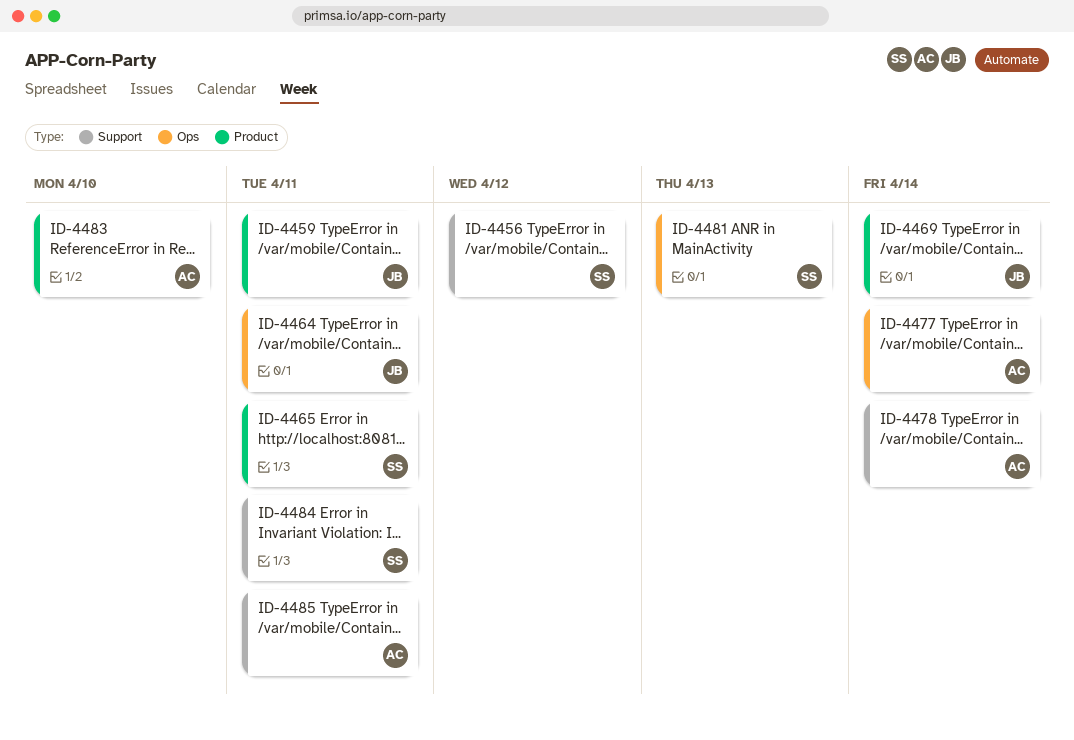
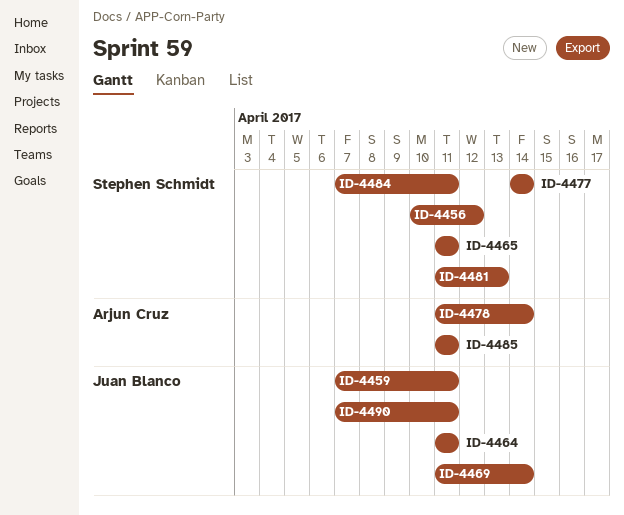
ID-4477, owner: Arjun Cruz -> Stephen Schmidt
ID-4483: present -> none
ID-4490: none -> present

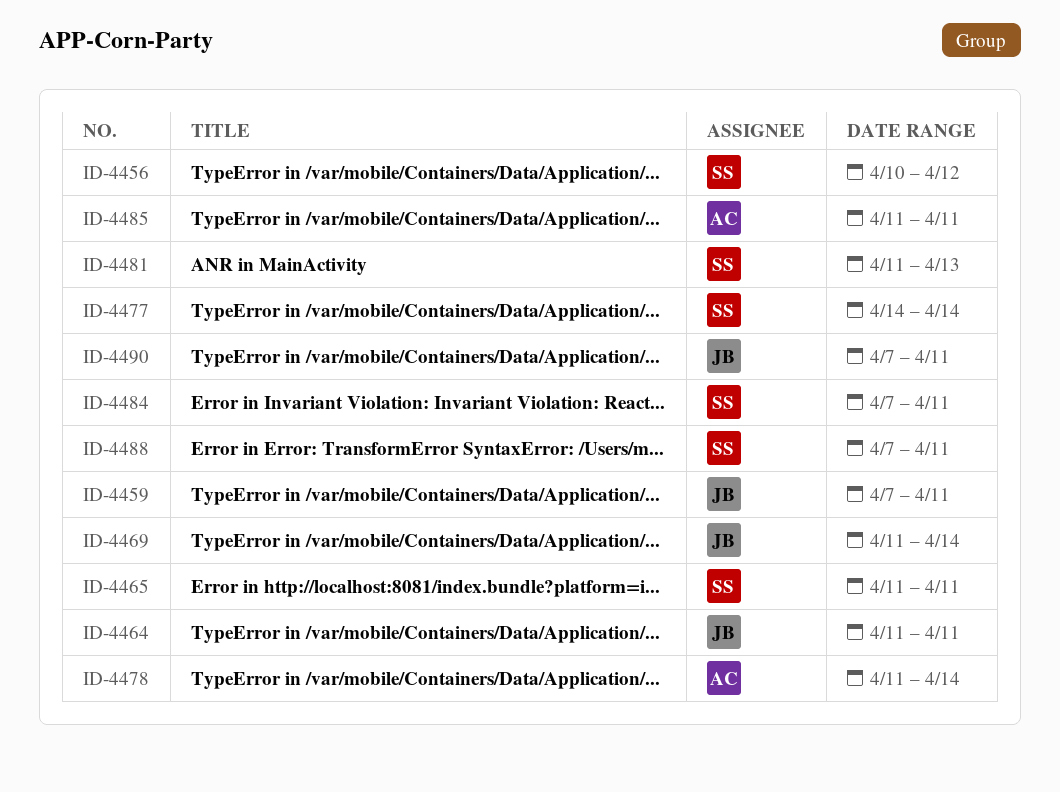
ID-4488: none -> present

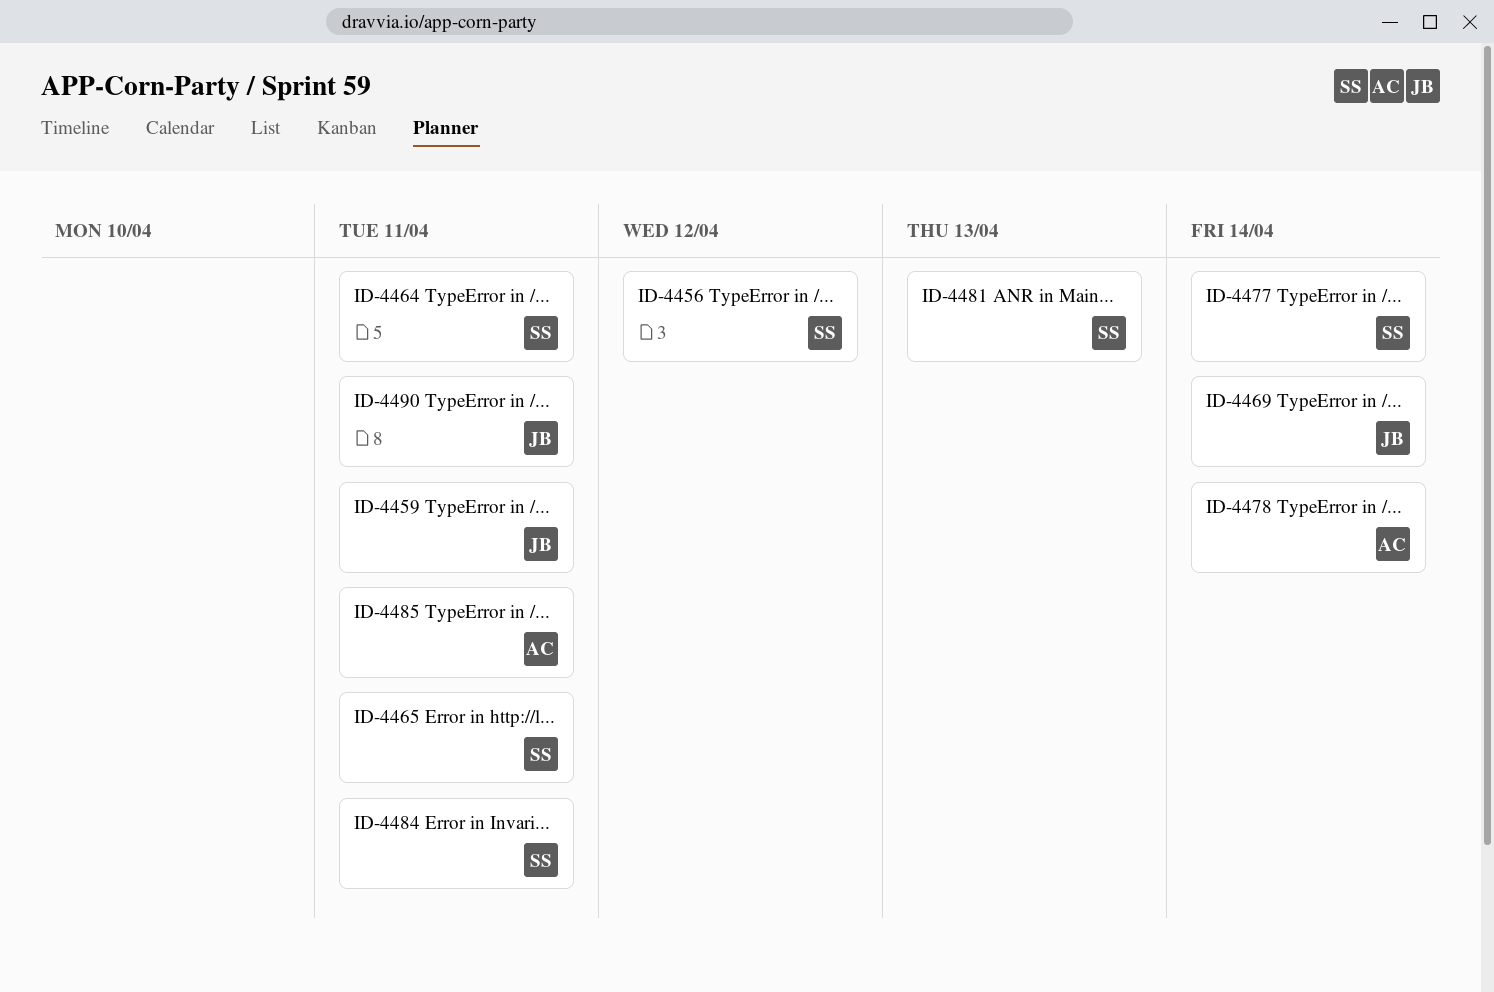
ID-4464, owner: JB -> SS
ID-4488: present -> none

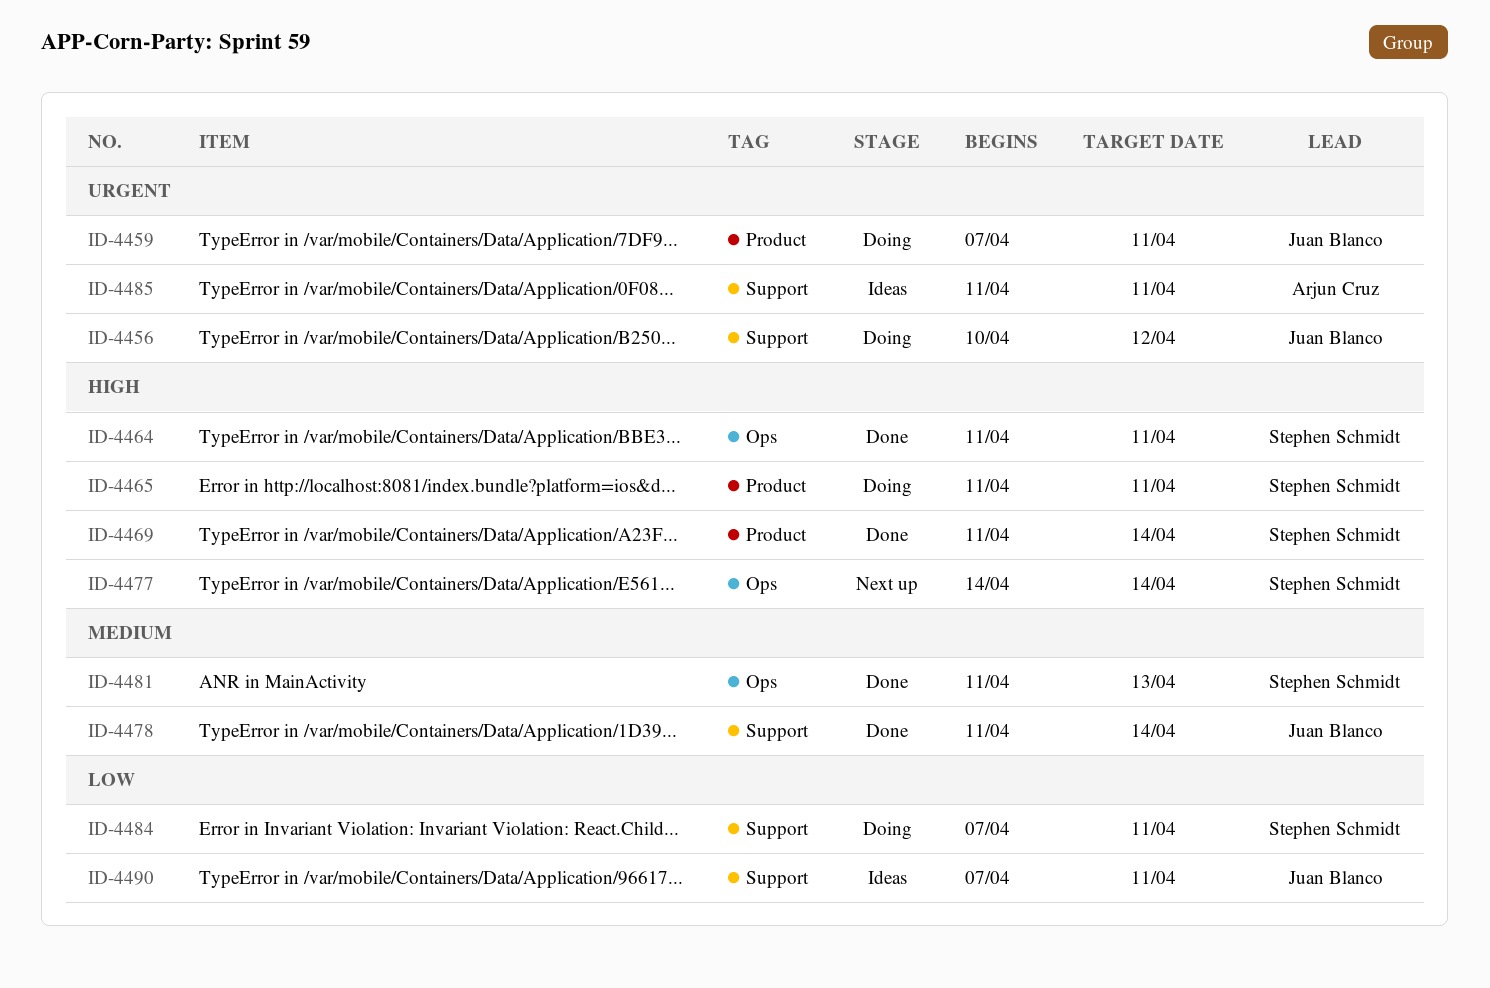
ID-4456, owner: Stephen Schmidt -> Juan Blanco
ID-4469, owner: Juan Blanco -> Stephen Schmidt
ID-4478, owner: Arjun Cruz -> Juan Blanco

